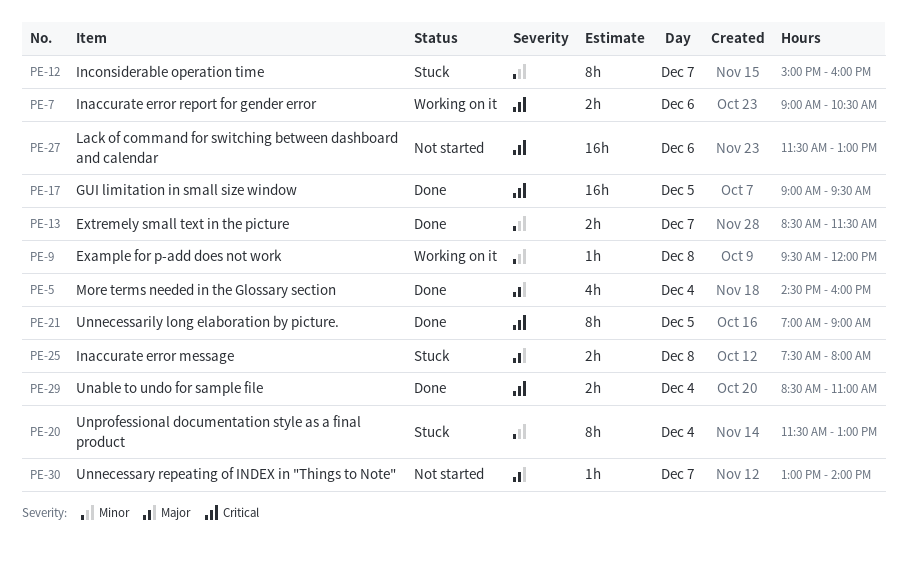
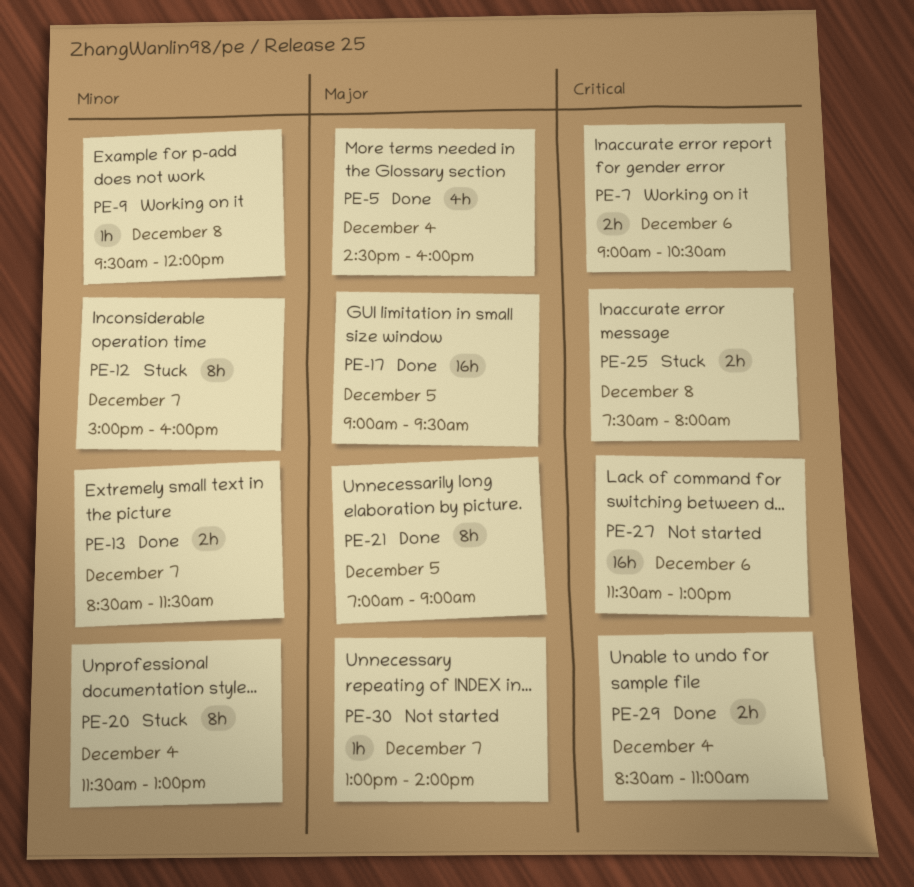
PE-17, priority: Critical -> Major
PE-21, priority: Critical -> Major
PE-25, priority: Major -> Critical

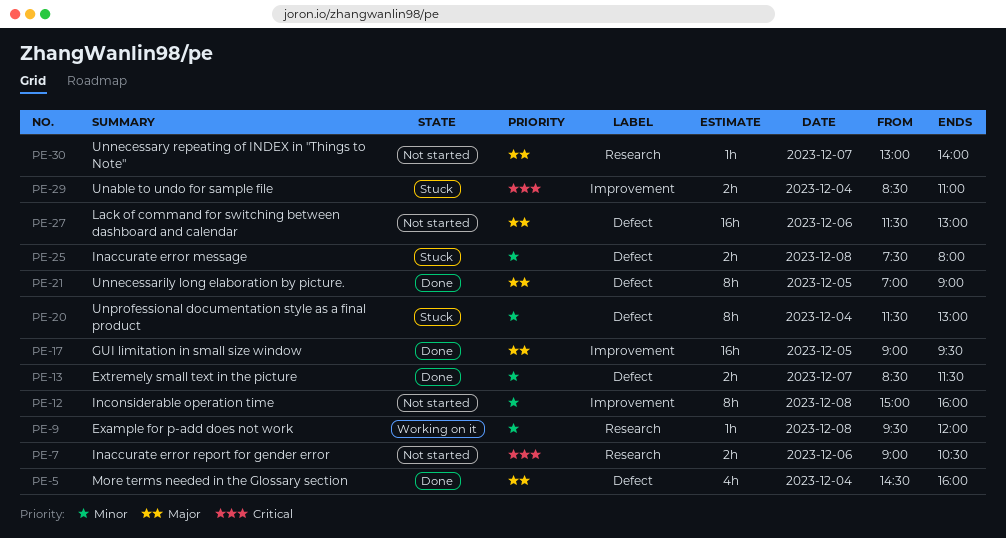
PE-7, status: Working on it -> Not started
PE-12, status: Stuck -> Not started
PE-12, day: Dec 7 -> Dec 8
PE-25, priority: Critical -> Minor
PE-27, priority: Critical -> Major
PE-29, status: Done -> Stuck

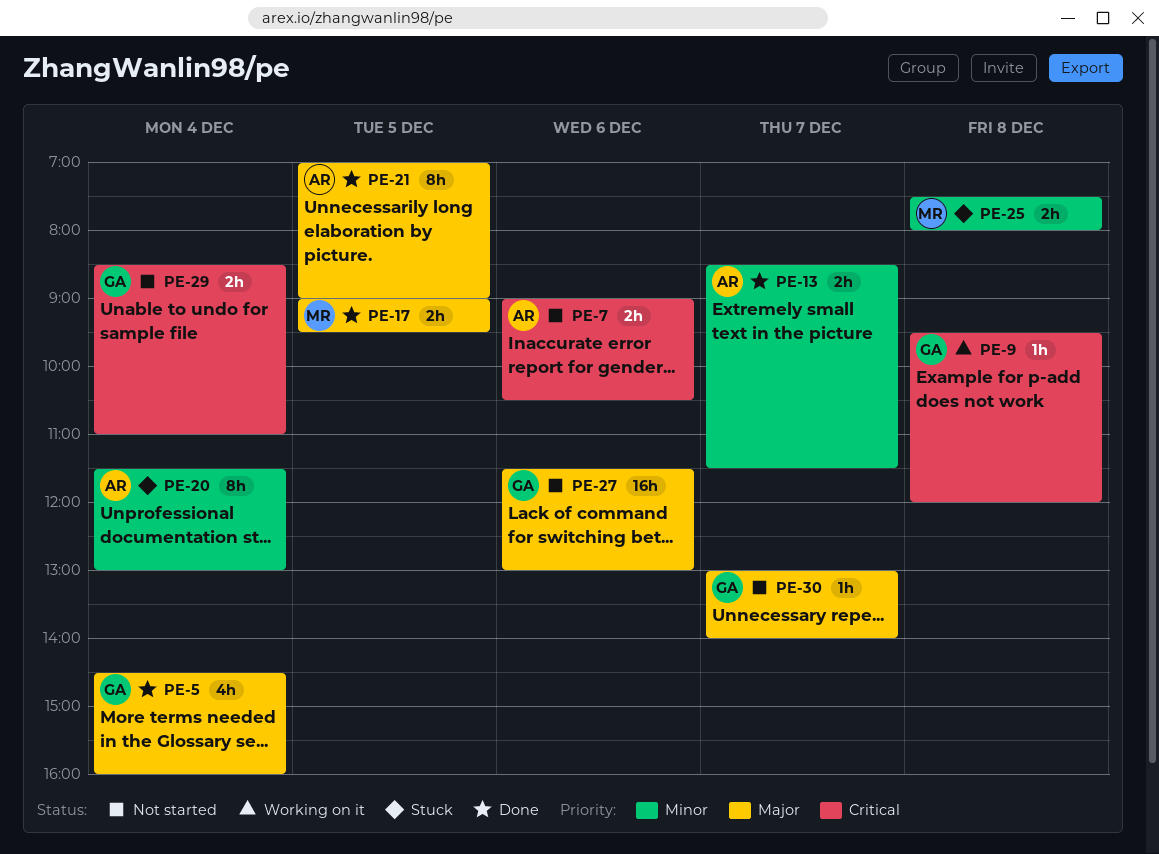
PE-9, priority: Minor -> Critical
PE-12: present -> none
PE-17, estimate: 16h -> 2h
PE-29, status: Stuck -> Not started

